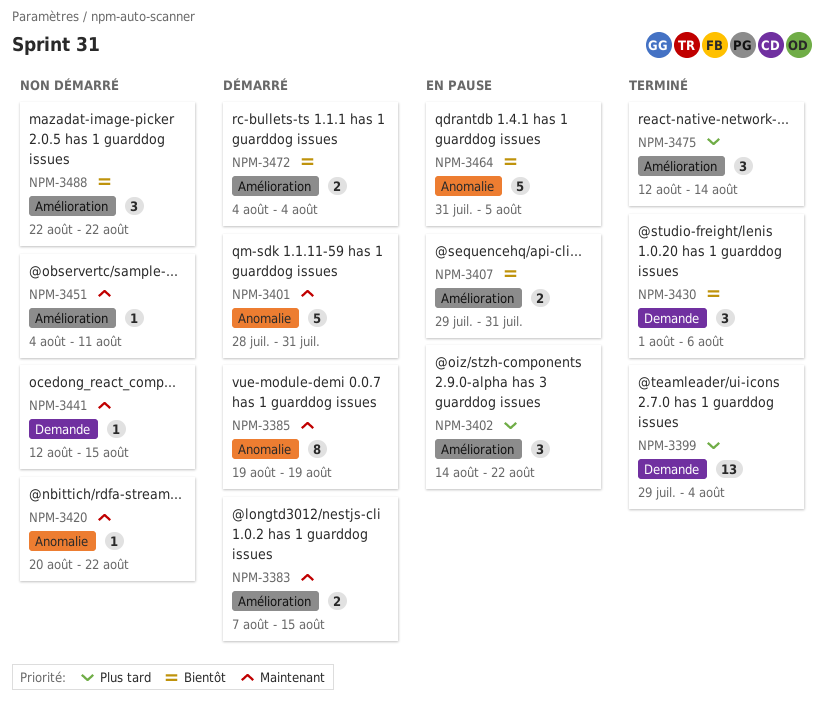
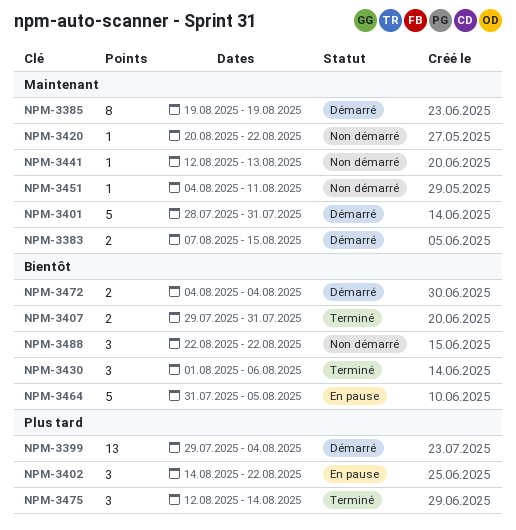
NPM-3399, status: Terminé -> Démarré
NPM-3407, status: En pause -> Terminé
NPM-3441, due: Aug 15 -> Aug 13

